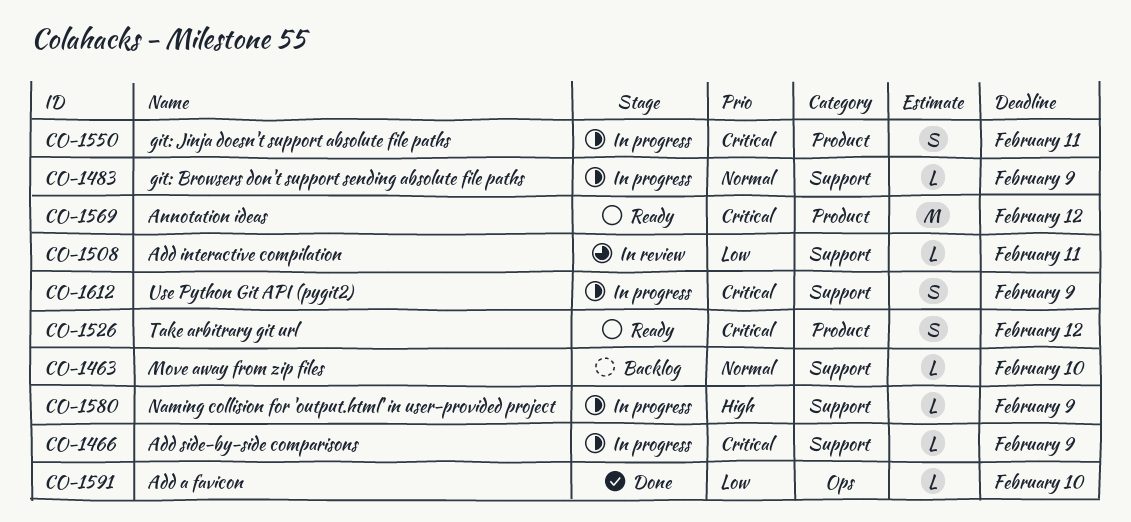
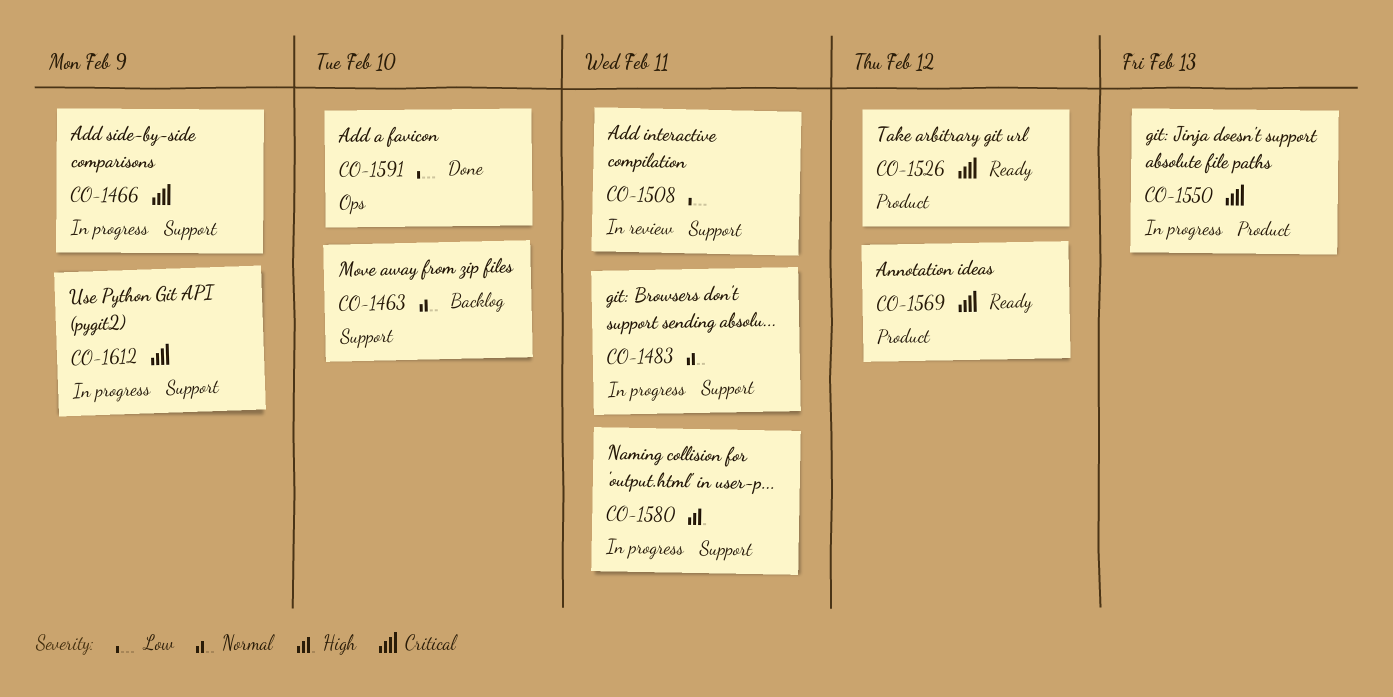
CO-1483, due: Feb 9 -> Feb 11
CO-1550, due: Feb 11 -> Feb 13
CO-1580, due: Feb 9 -> Feb 11

